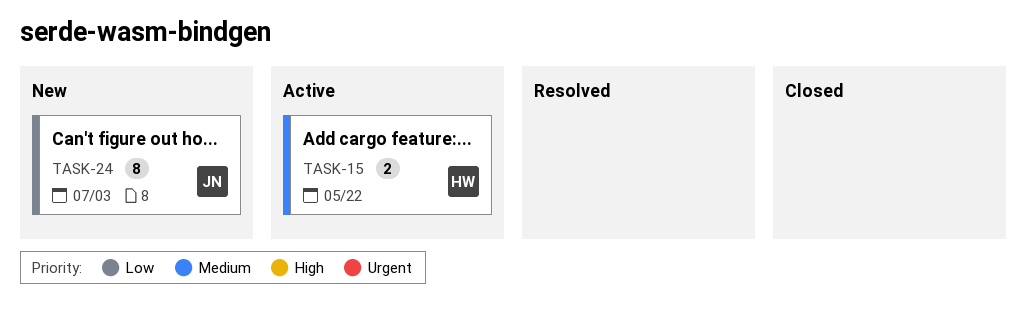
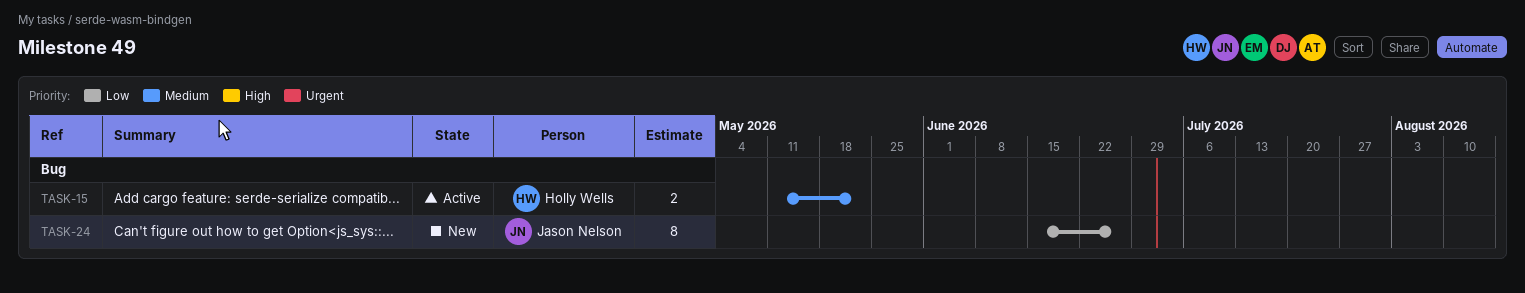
TASK-24, due: Jul 3 -> Jun 26

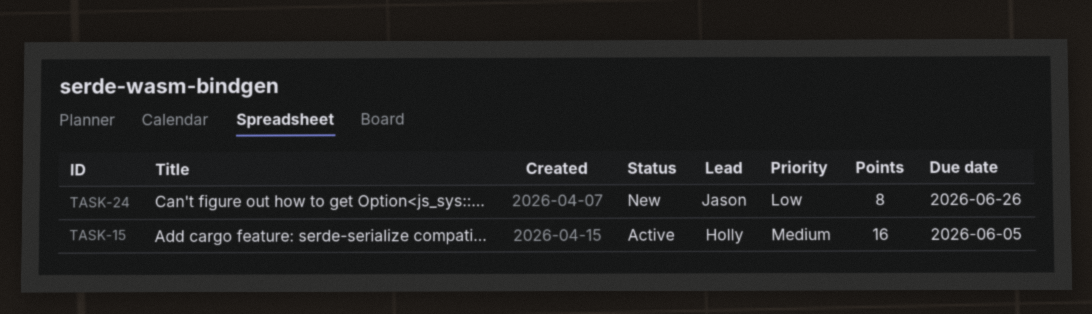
TASK-15, estimate: 2 -> 16
TASK-15, due: May 22 -> Jun 5

